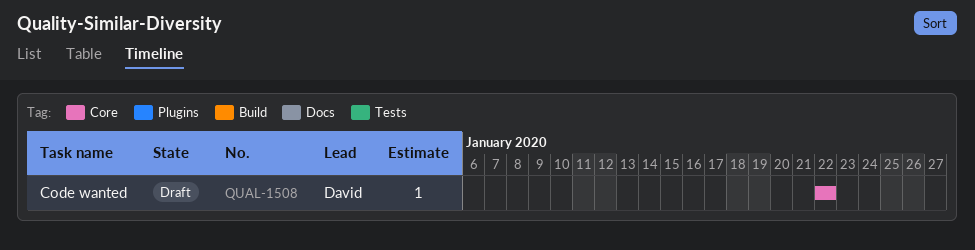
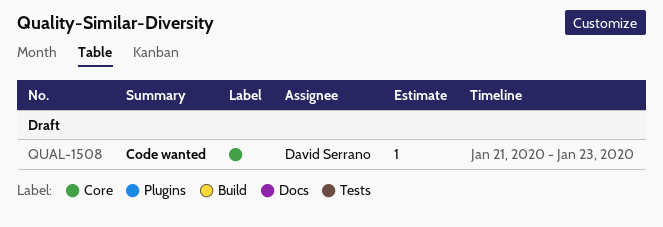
QUAL-1508, start: Jan 22 -> Jan 21
QUAL-1508, due: Jan 22 -> Jan 23

